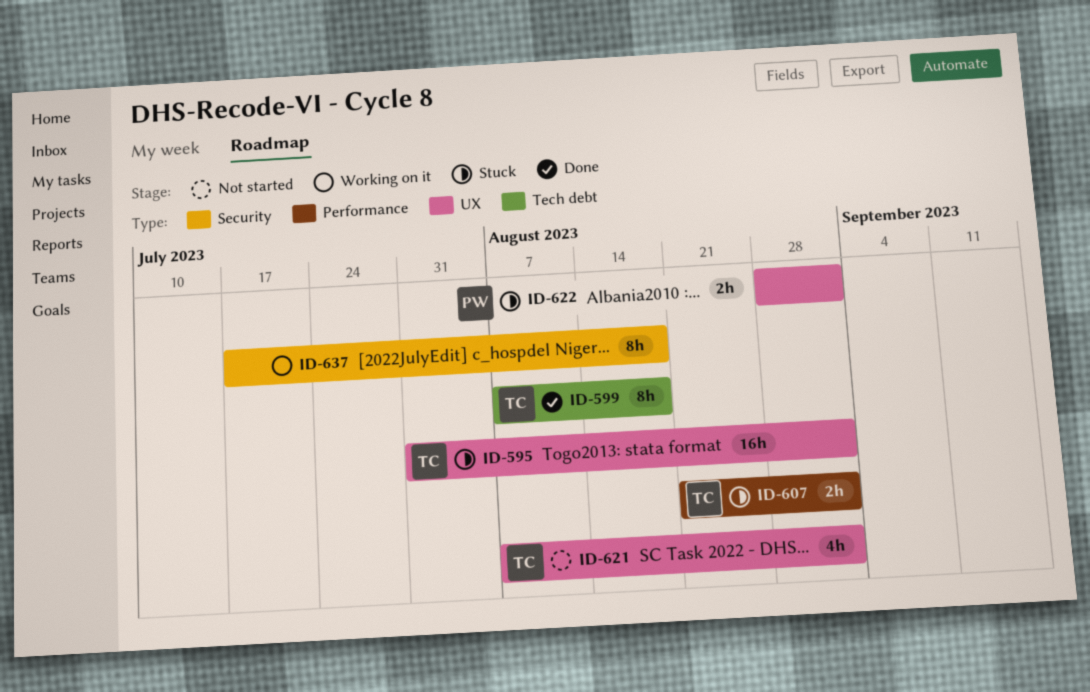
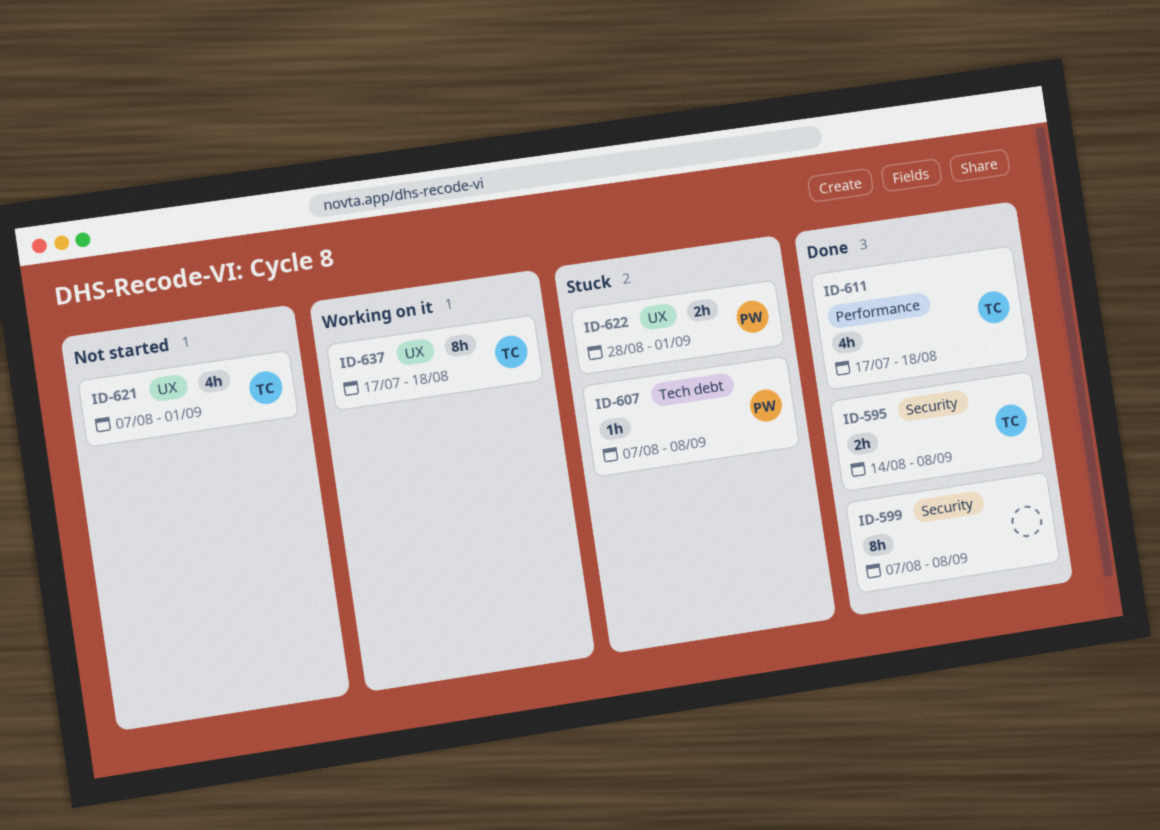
ID-595, status: Stuck -> Done
ID-595, label: UX -> Security
ID-595, estimate: 16h -> 2h
ID-595, start: Jul 31 -> Aug 14
ID-595, due: Sep 1 -> Sep 8
ID-599, owner: TC -> none
ID-599, label: Tech debt -> Security
ID-599, due: Aug 18 -> Sep 8
ID-607, owner: TC -> PW
ID-607, label: Performance -> Tech debt
ID-607, estimate: 2h -> 1h
ID-607, start: Aug 21 -> Aug 7
ID-607, due: Sep 1 -> Sep 8
ID-611: none -> present
ID-637, owner: none -> TC
ID-637, label: Security -> UX

